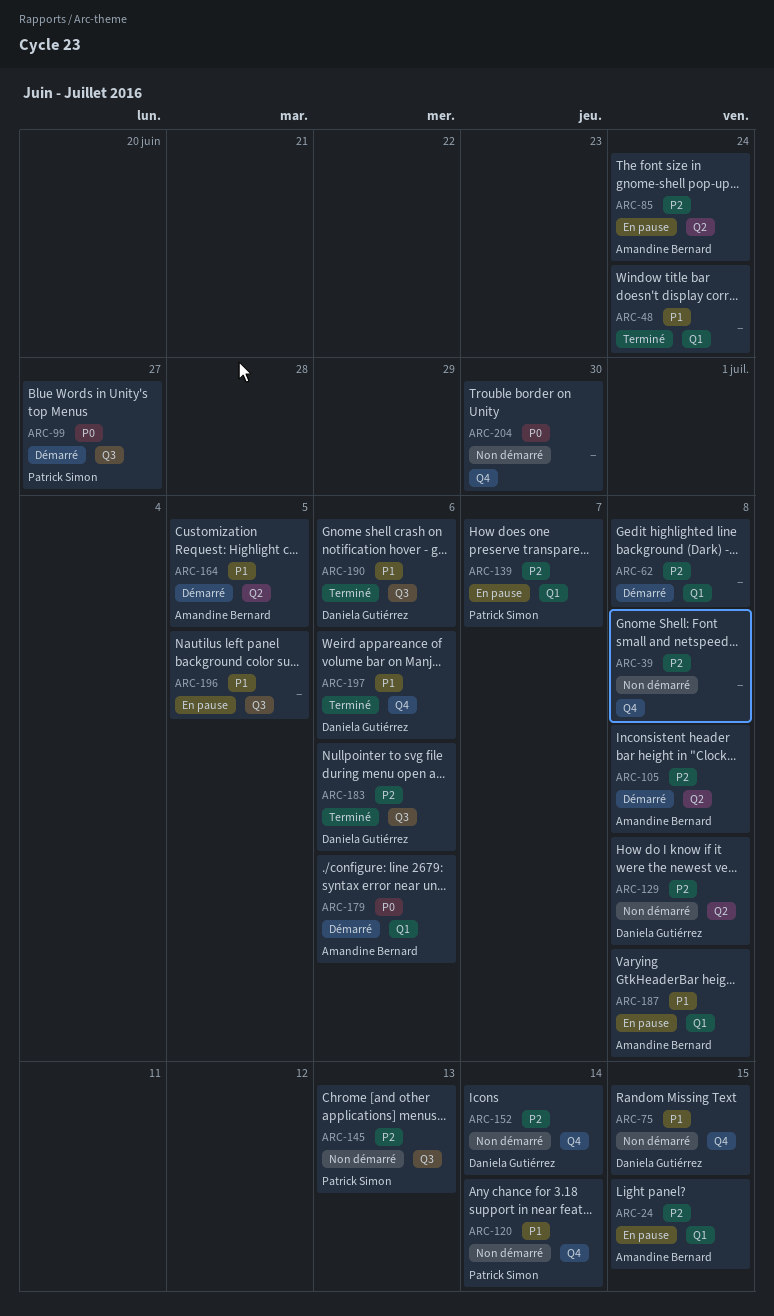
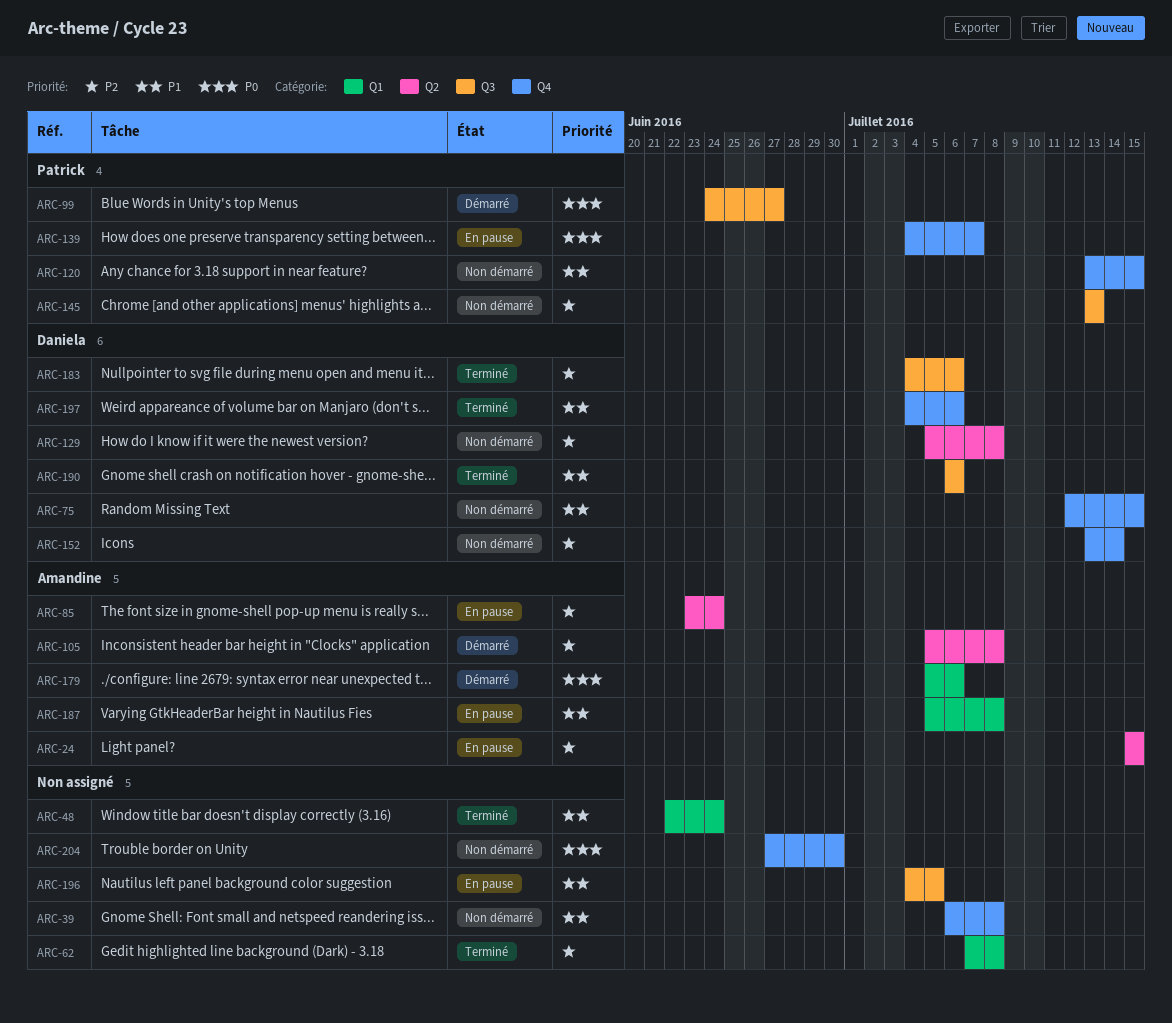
ARC-24, label: Q1 -> Q2
ARC-39, priority: P2 -> P1
ARC-62, status: Démarré -> Terminé
ARC-120, due: Jul 14 -> Jul 15
ARC-139, priority: P2 -> P0
ARC-139, label: Q1 -> Q4
ARC-164: present -> none

